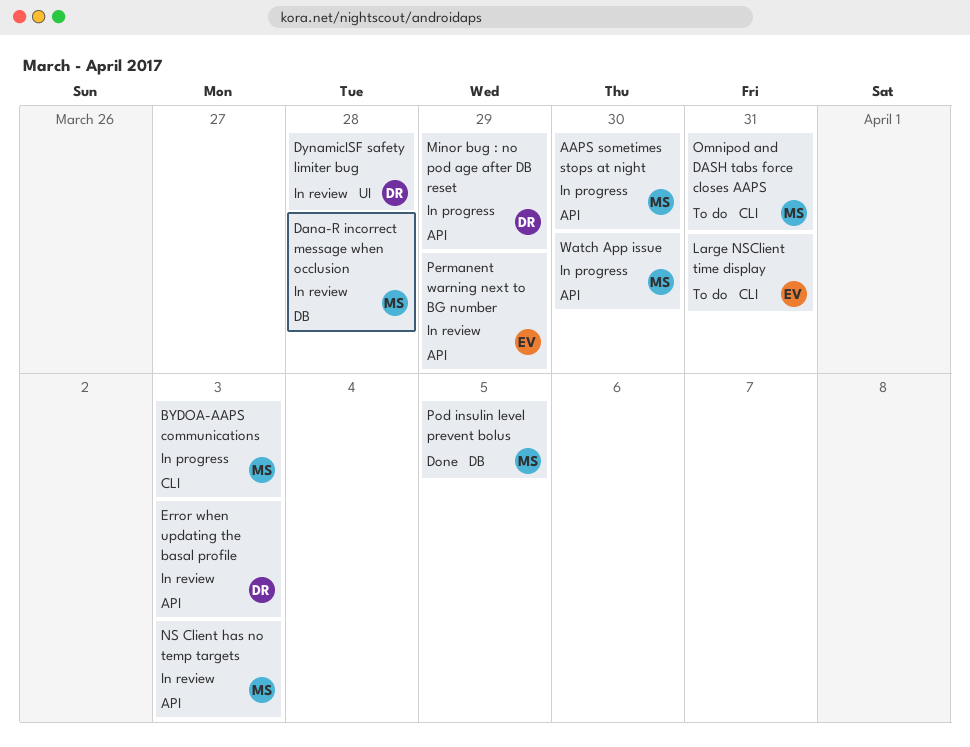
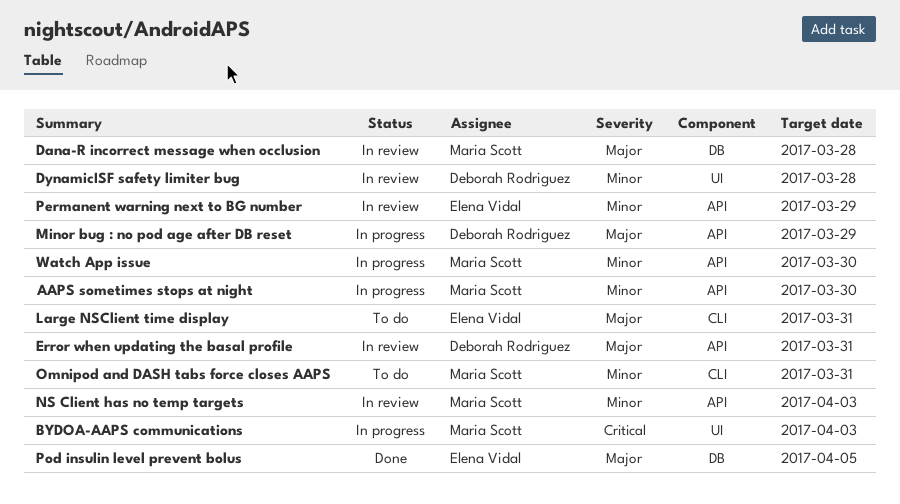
BYDOA-AAPS communications, label: CLI -> UI
Error when updating the basal profile, due: Apr 3 -> Mar 31
Pod insulin level prevent bolus, owner: Maria Scott -> Elena Vidal

